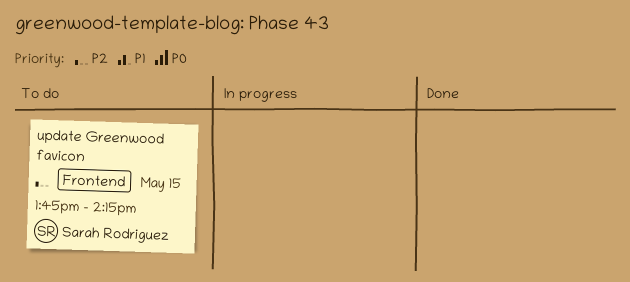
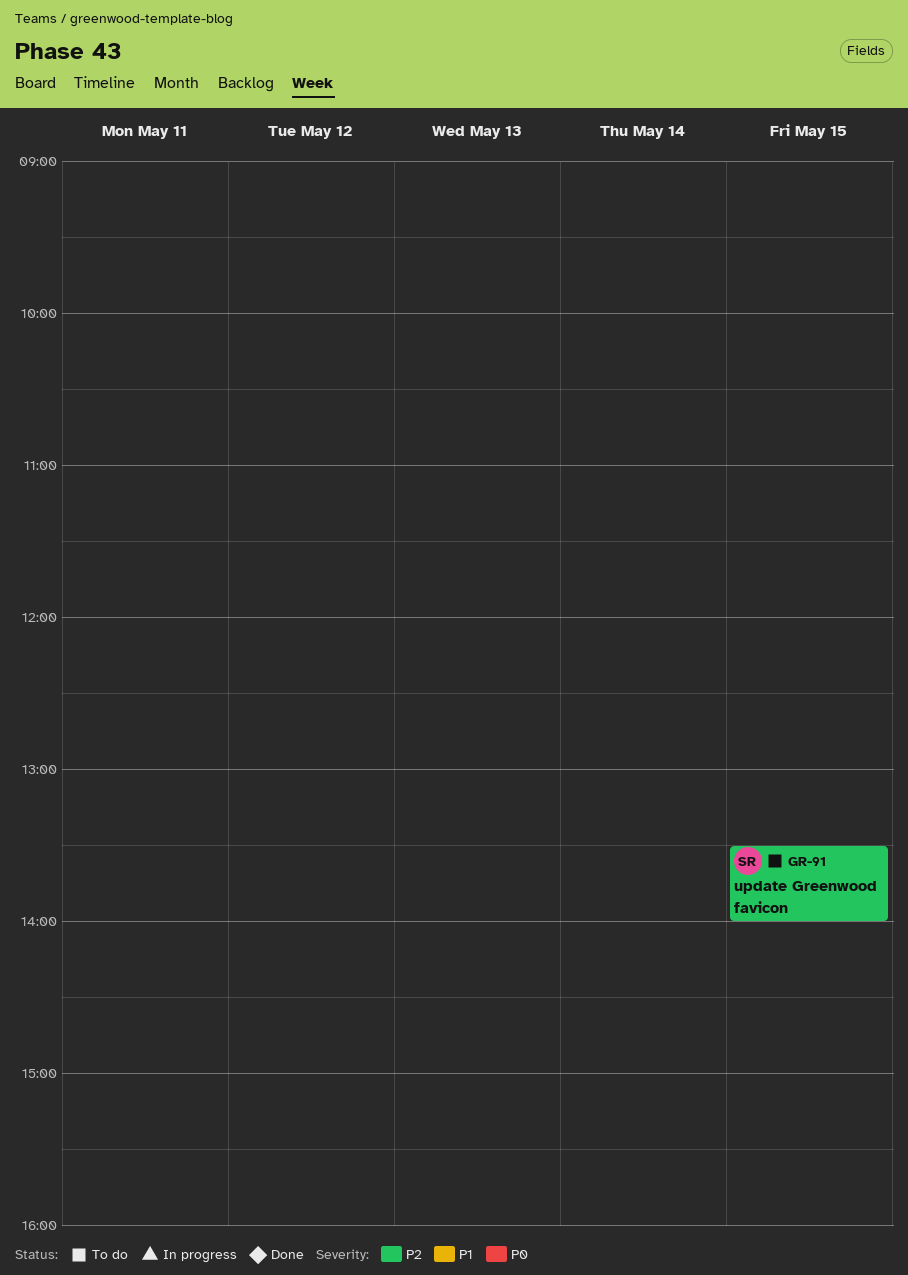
update Greenwood favicon, begins: 13:45 -> 13:30
update Greenwood favicon, ends: 14:15 -> 14:00

